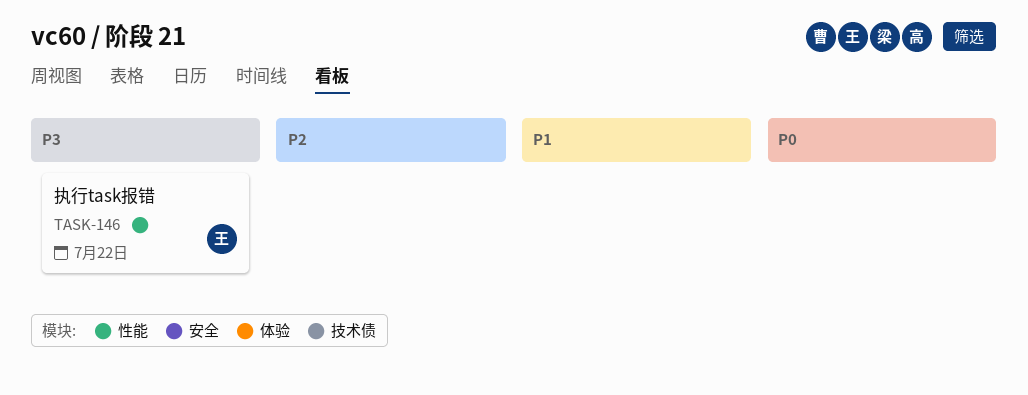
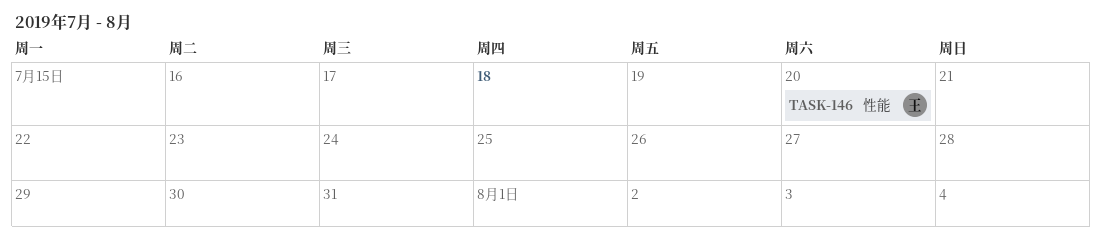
TASK-146, due: Jul 22 -> Jul 20

